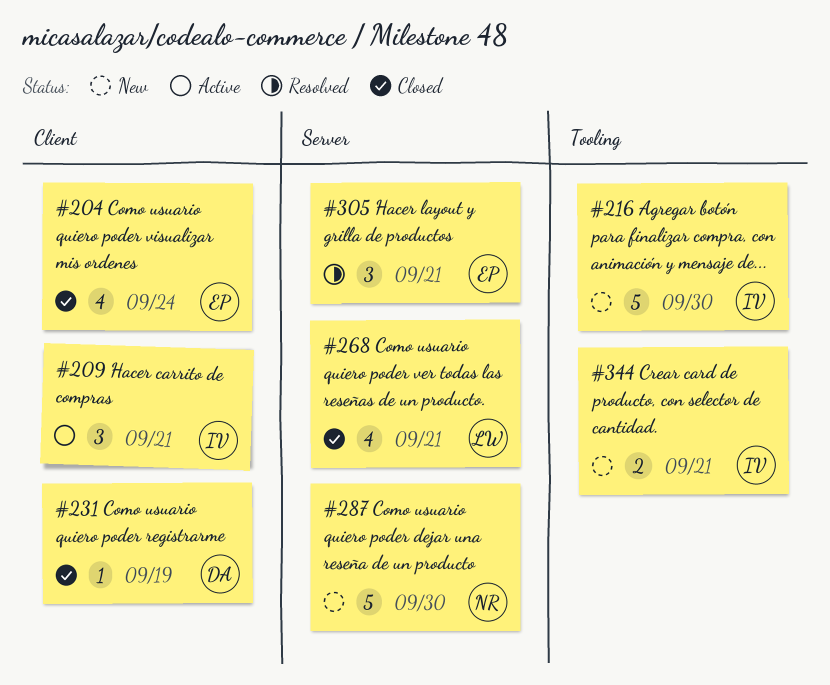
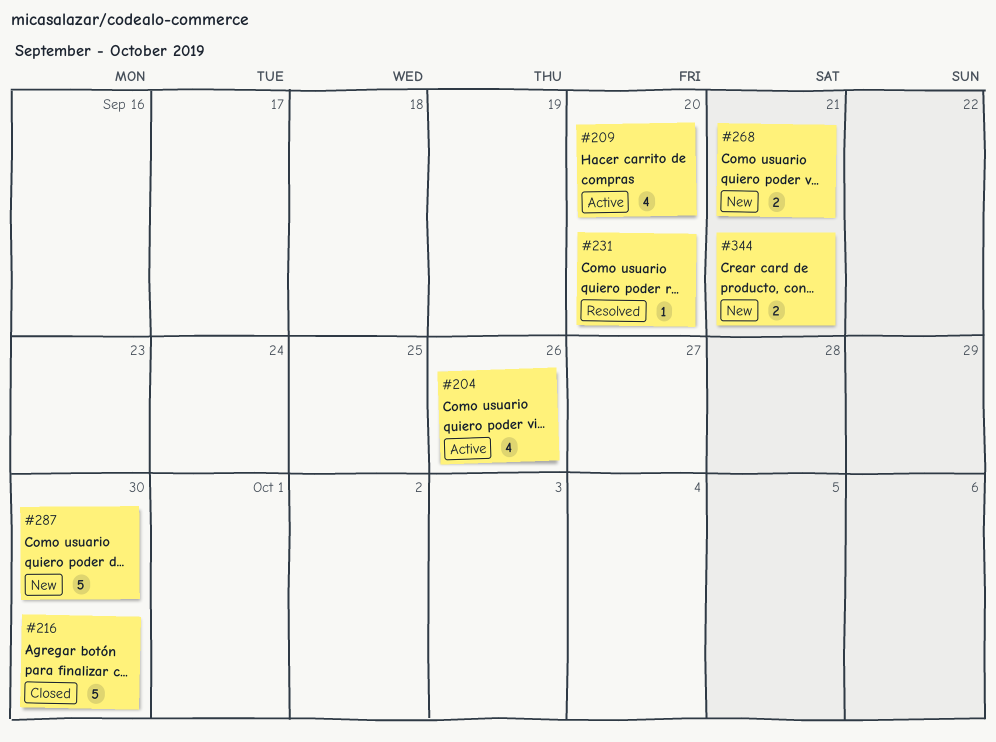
#204, status: Closed -> Active
#204, due: Sep 24 -> Sep 26
#209, estimate: 3 -> 4
#209, due: Sep 21 -> Sep 20
#216, status: New -> Closed
#231, status: Closed -> Resolved
#231, due: Sep 19 -> Sep 20
#268, status: Closed -> New
#268, estimate: 4 -> 2
#305: present -> none

